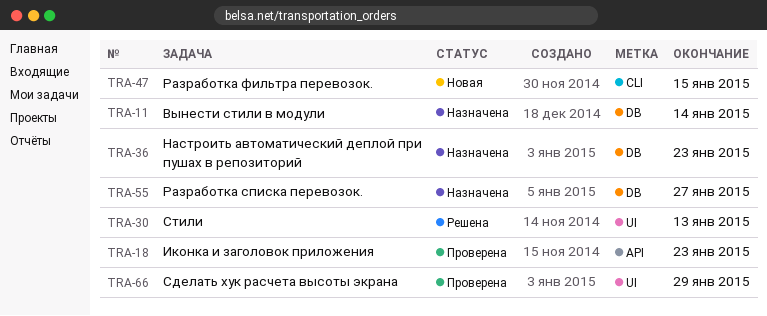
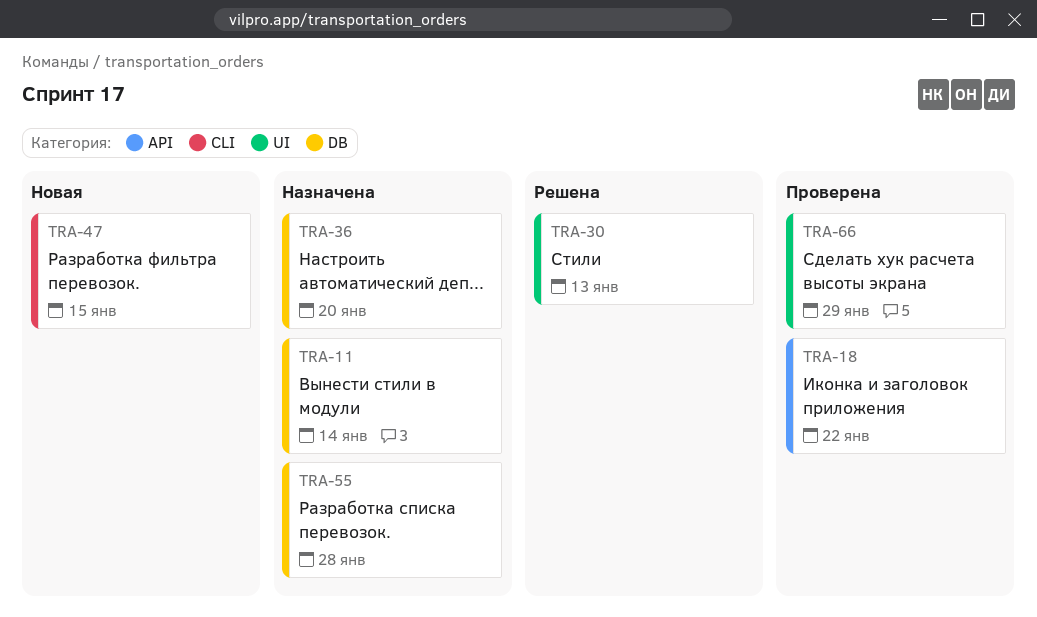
TRA-18, due: Jan 23 -> Jan 22
TRA-36, due: Jan 23 -> Jan 20
TRA-55, due: Jan 27 -> Jan 28

